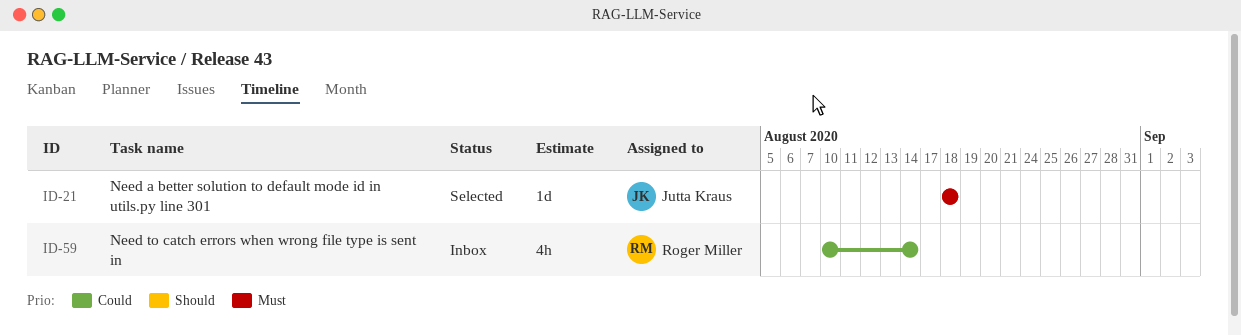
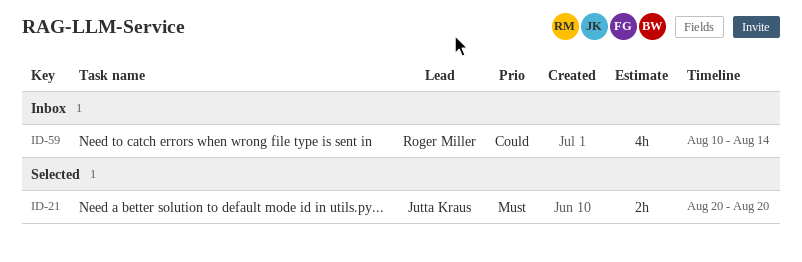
ID-21, estimate: 1d -> 2h
ID-21, start: Aug 18 -> Aug 20
ID-21, due: Aug 18 -> Aug 20

